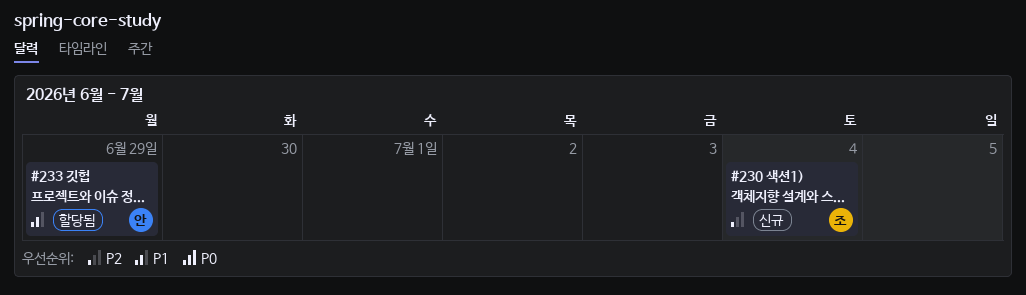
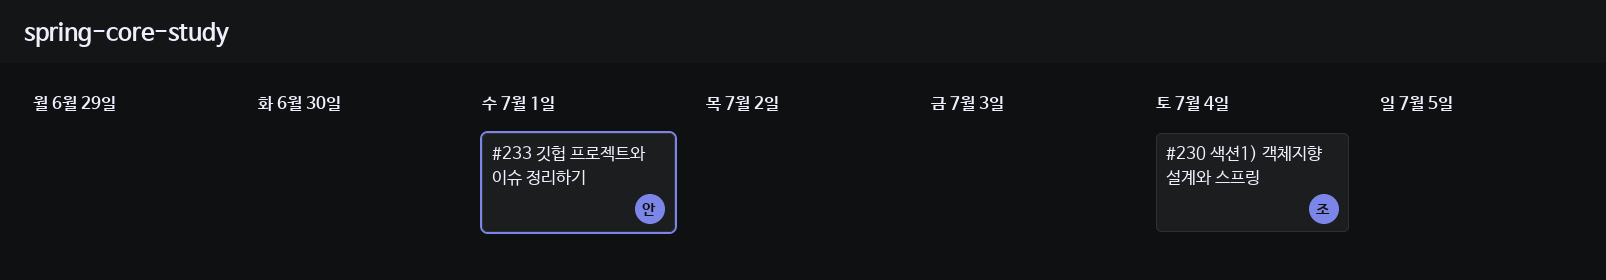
#233, due: Jun 29 -> Jul 1

